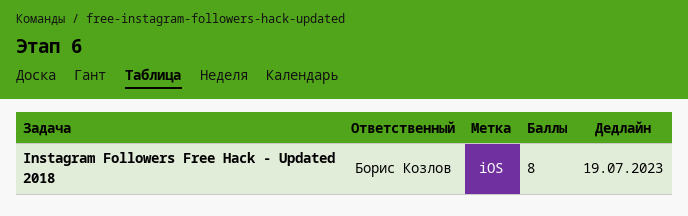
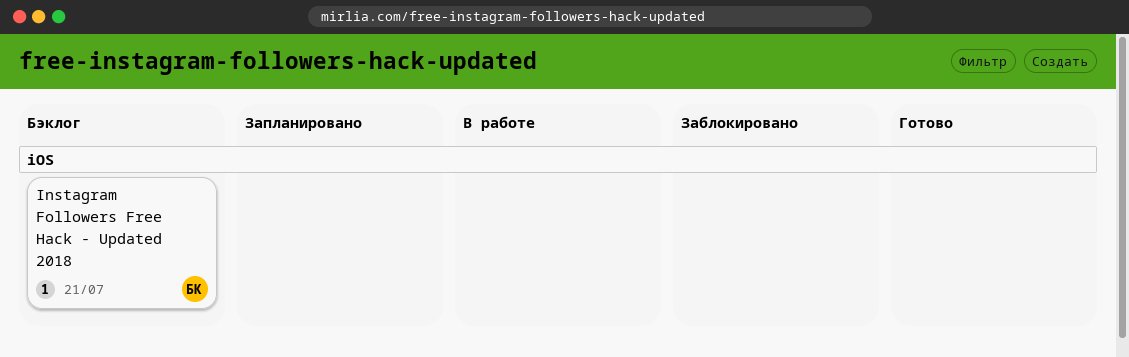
Instagram Followers Free Hack - Updated 2018, estimate: 8 -> 1
Instagram Followers Free Hack - Updated 2018, due: Jul 19 -> Jul 21

